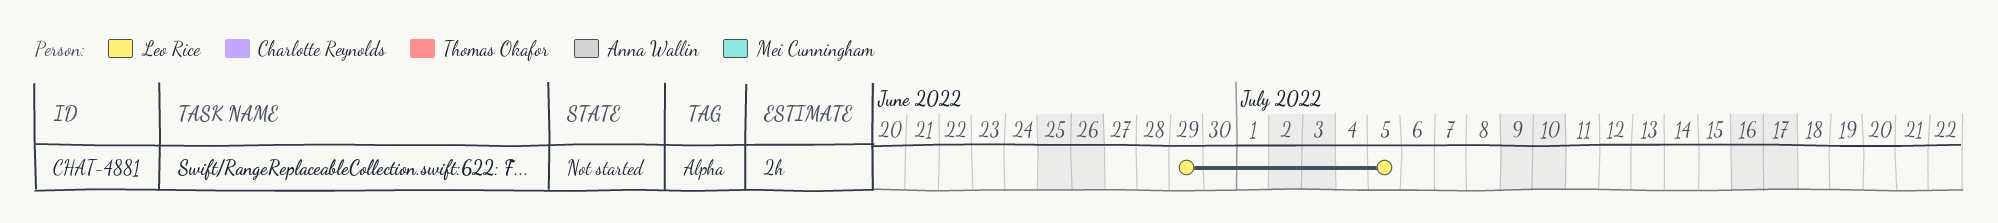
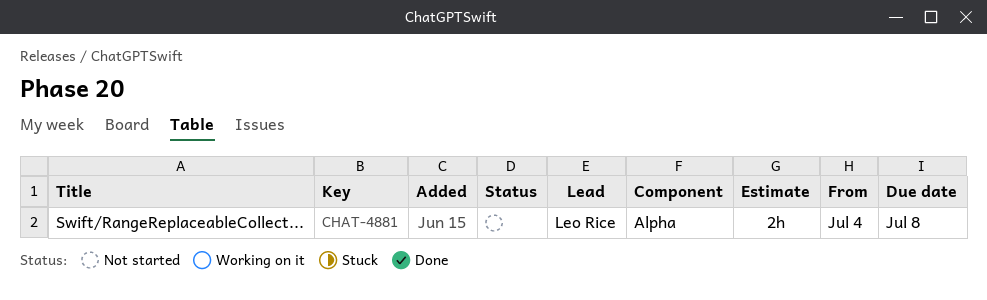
CHAT-4881, start: Jun 29 -> Jul 4
CHAT-4881, due: Jul 5 -> Jul 8

